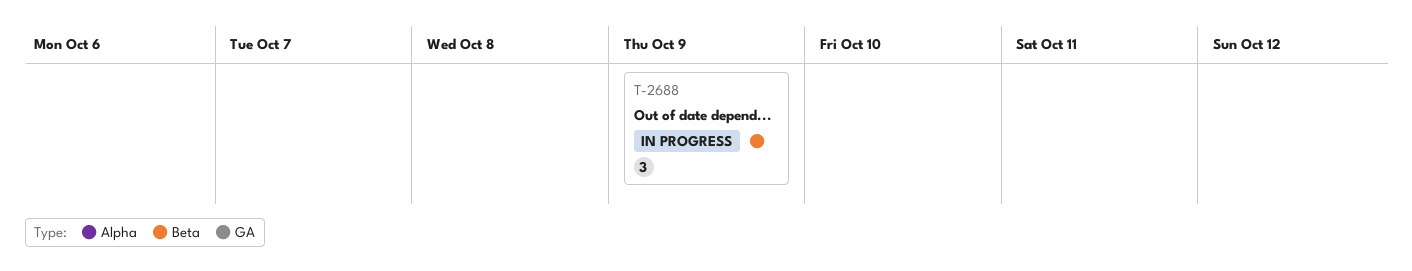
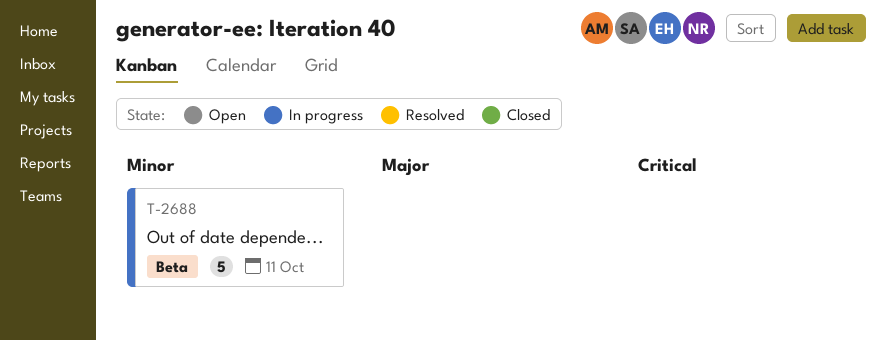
T-2688, estimate: 3 -> 5
T-2688, due: Oct 9 -> Oct 11

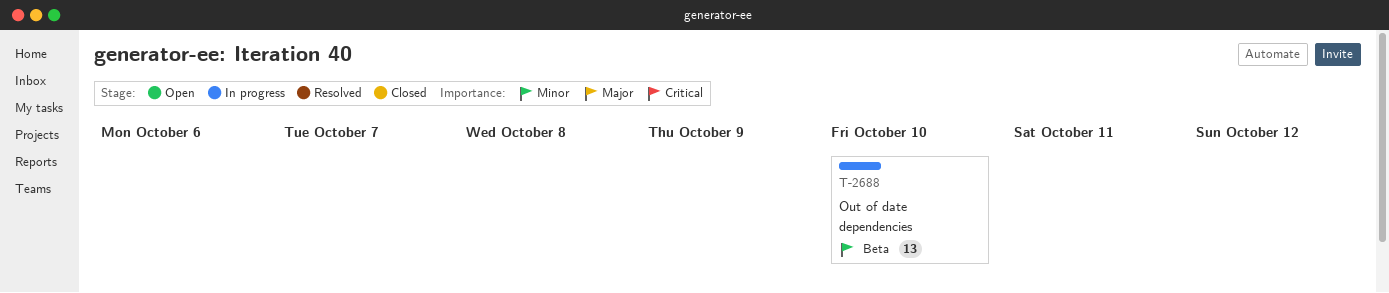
T-2688, estimate: 5 -> 13
T-2688, due: Oct 11 -> Oct 10

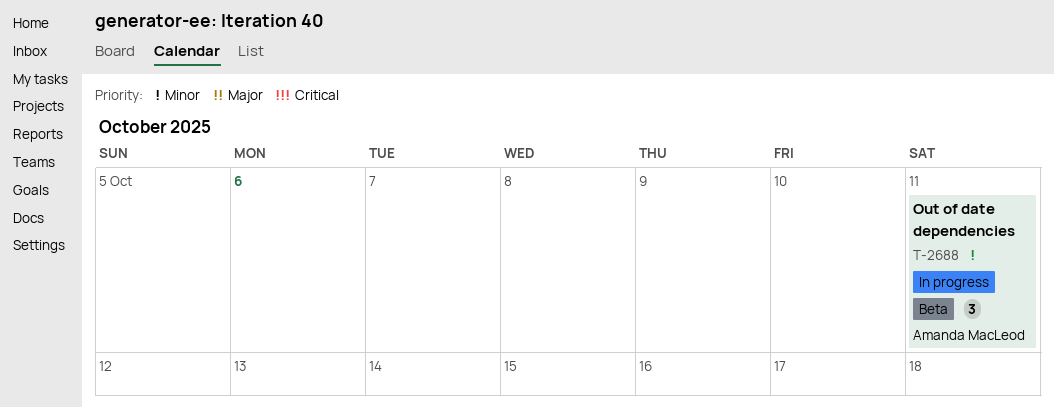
T-2688, estimate: 13 -> 3
T-2688, due: Oct 10 -> Oct 11

